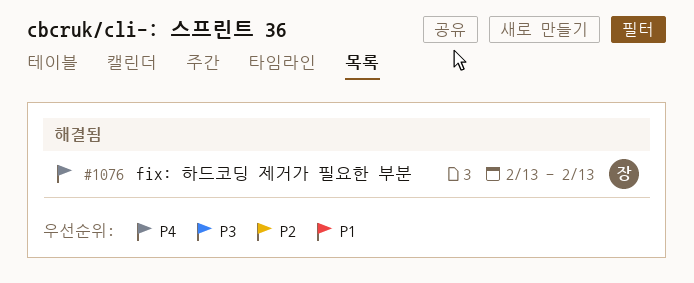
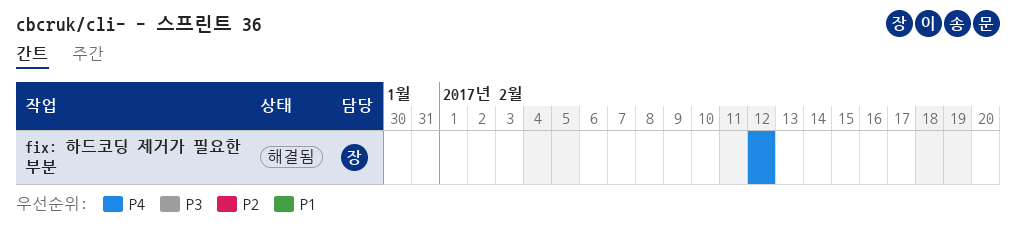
fix: 하드코딩 제거가 필요한 부분, start: Feb 13 -> Feb 12
fix: 하드코딩 제거가 필요한 부분, due: Feb 13 -> Feb 12

